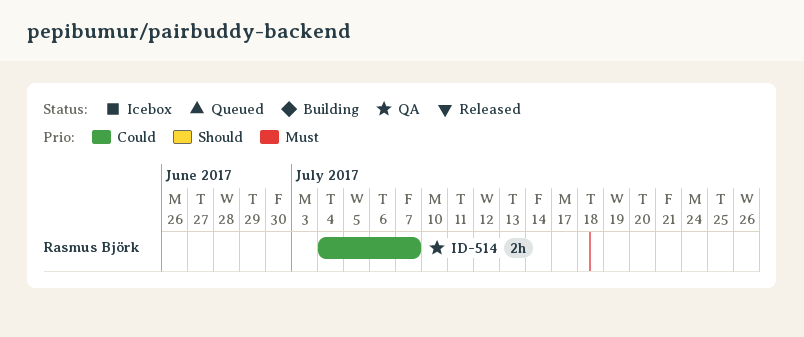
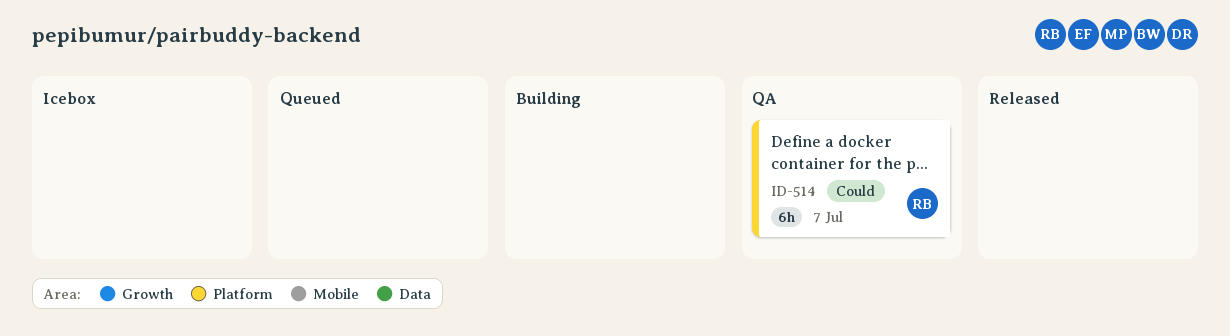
ID-514, estimate: 2h -> 6h

